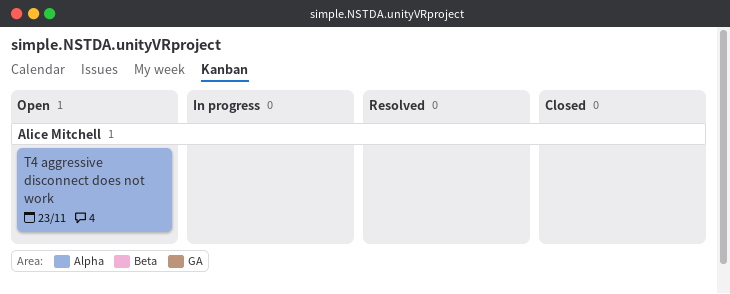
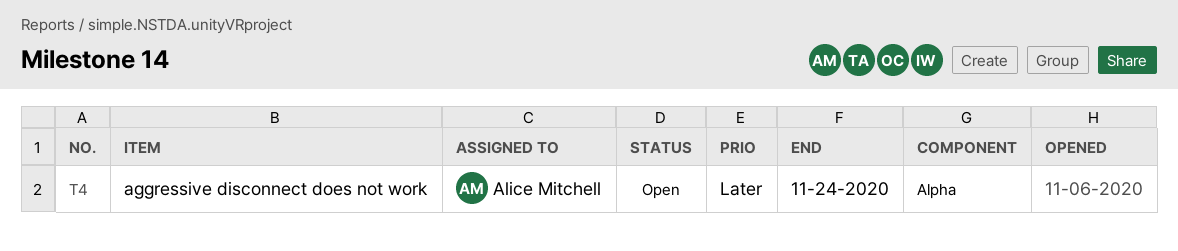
T4, due: Nov 23 -> Nov 24

